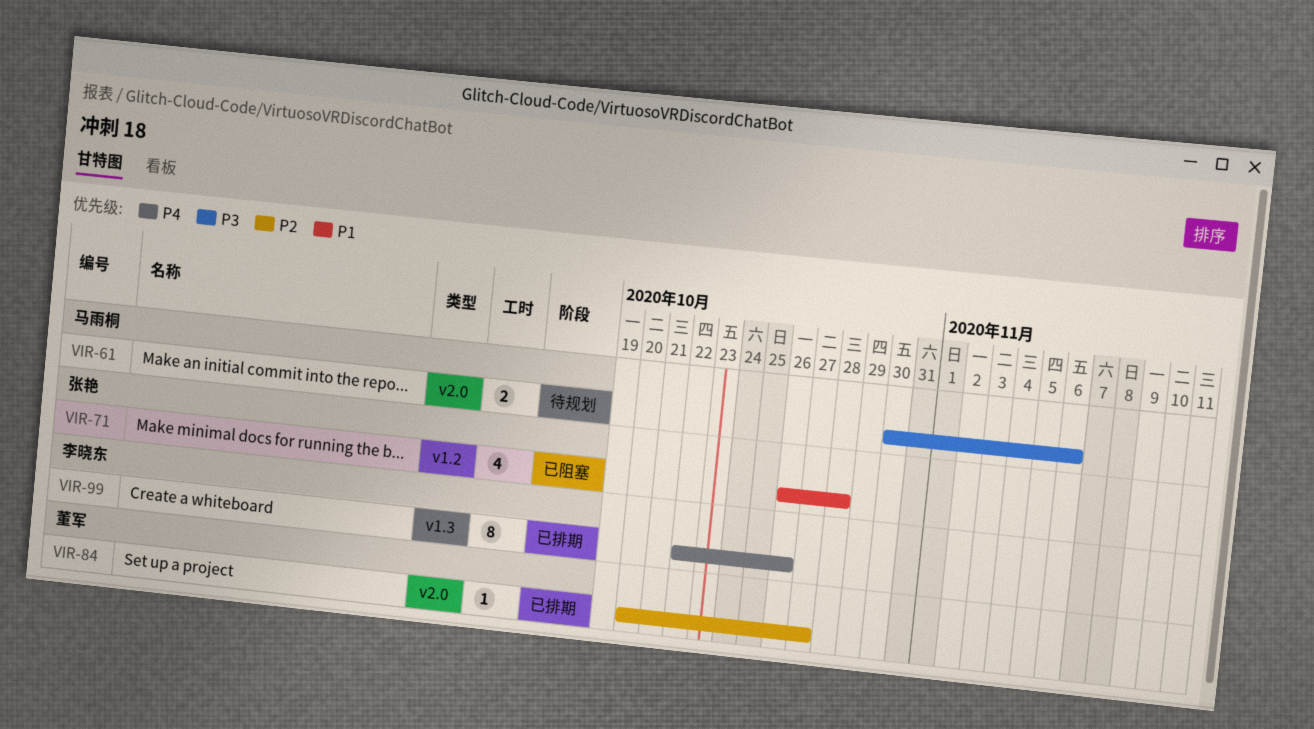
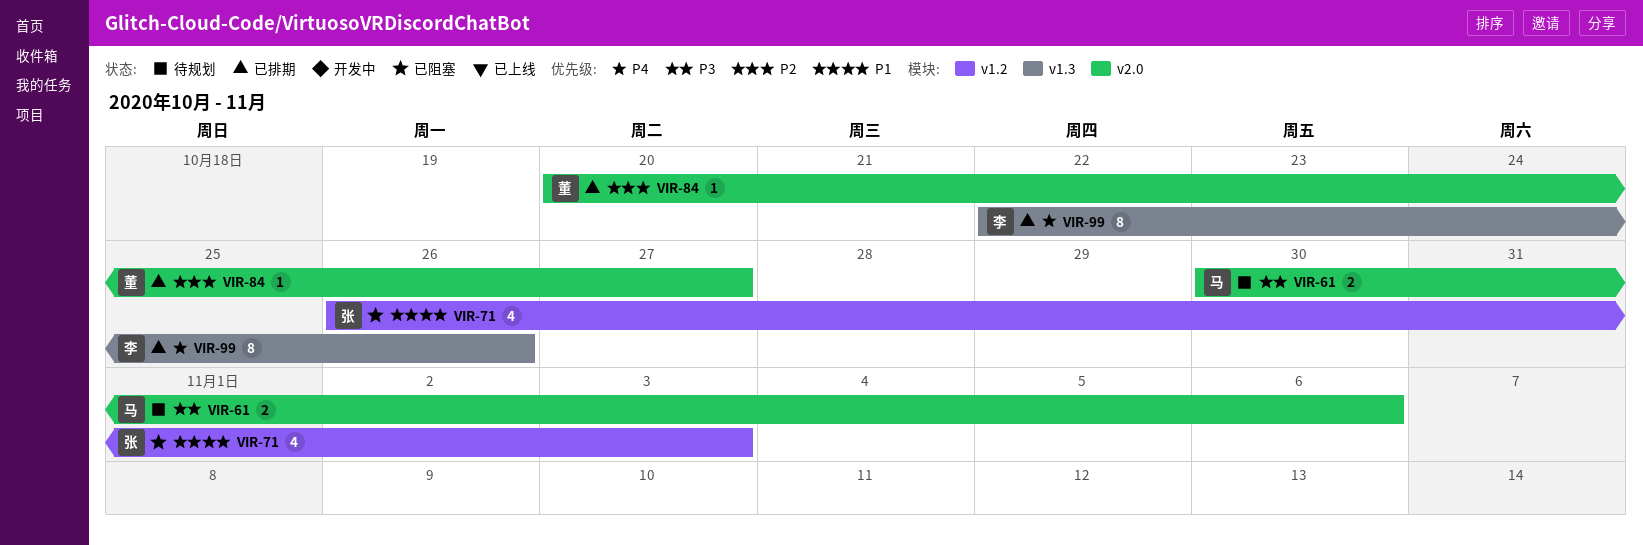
VIR-71, due: Oct 28 -> Nov 3

